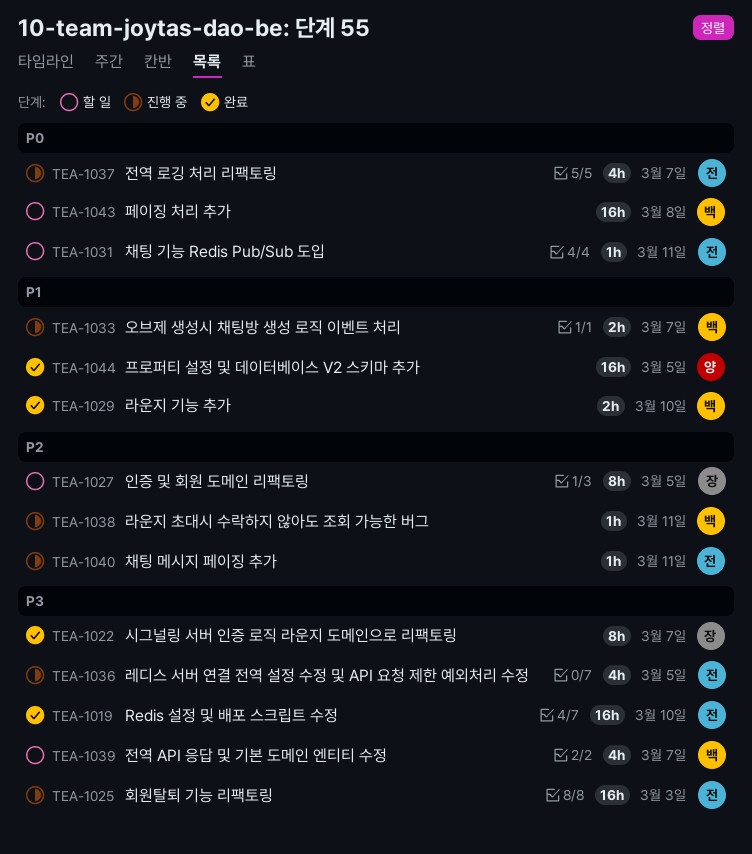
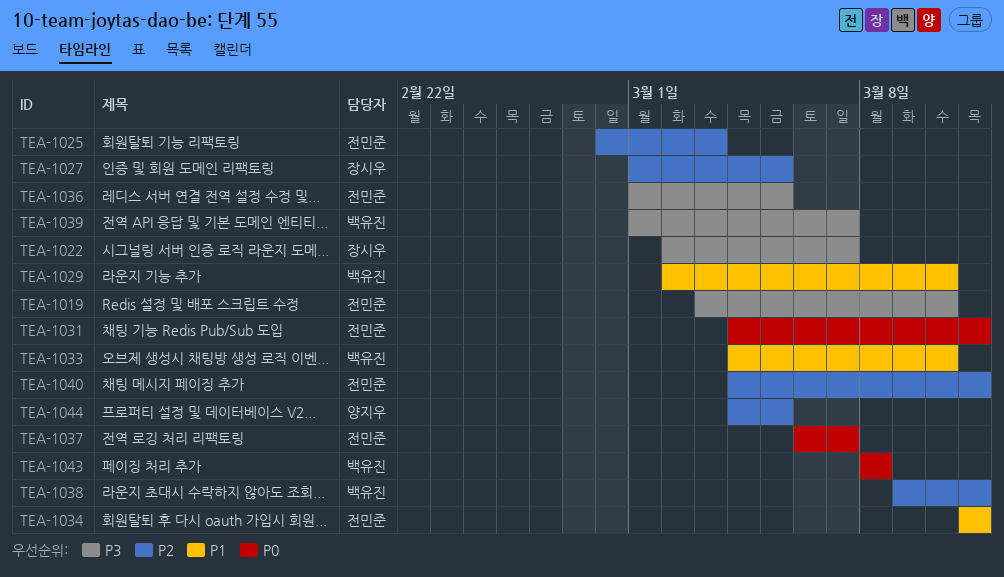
TEA-1025, priority: P3 -> P2
TEA-1033, due: Mar 7 -> Mar 10
TEA-1034: none -> present
TEA-1044, priority: P1 -> P2

